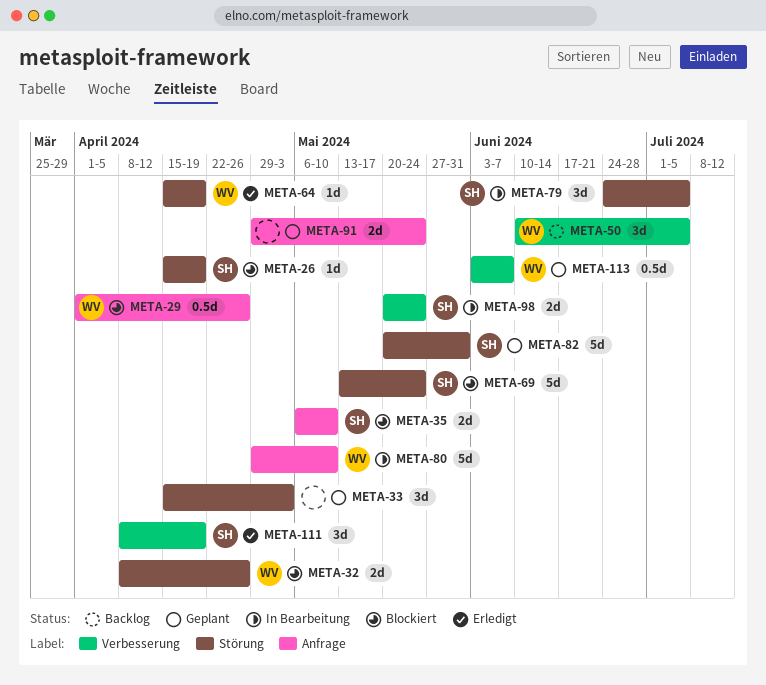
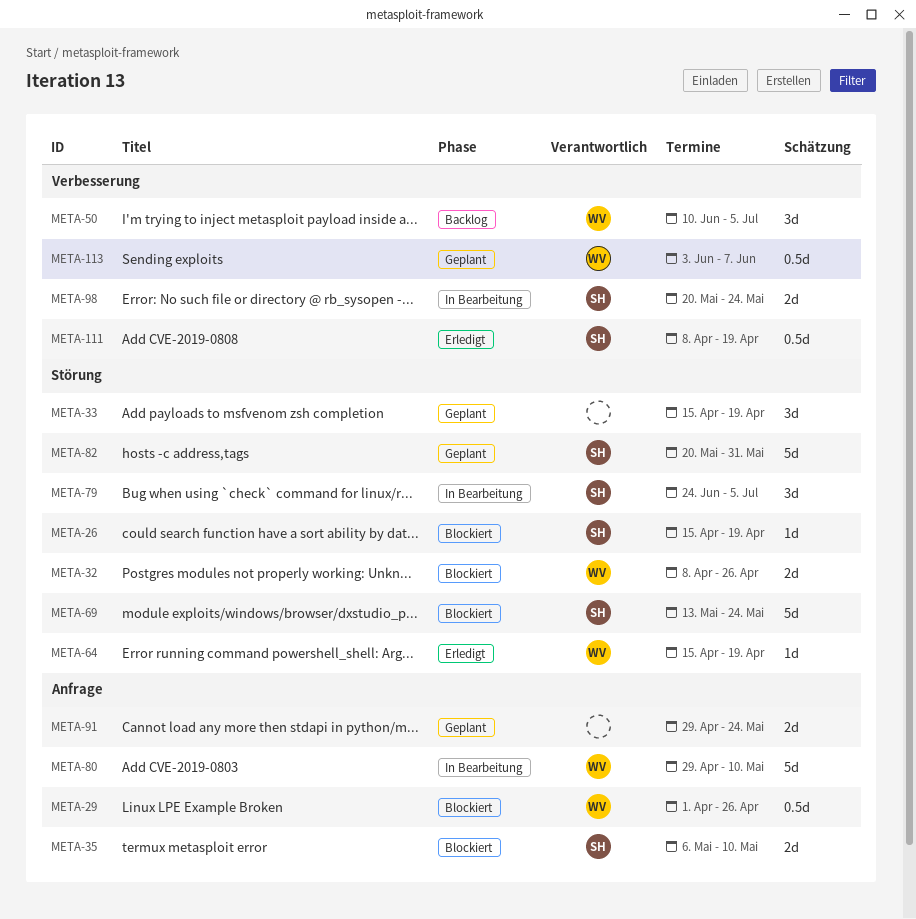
META-33, due: May 3 -> Apr 19
META-111, estimate: 3d -> 0.5d

